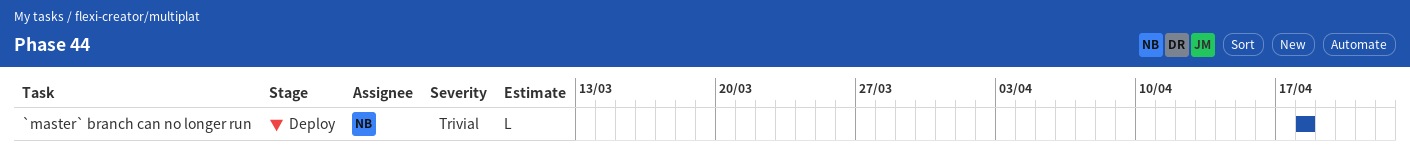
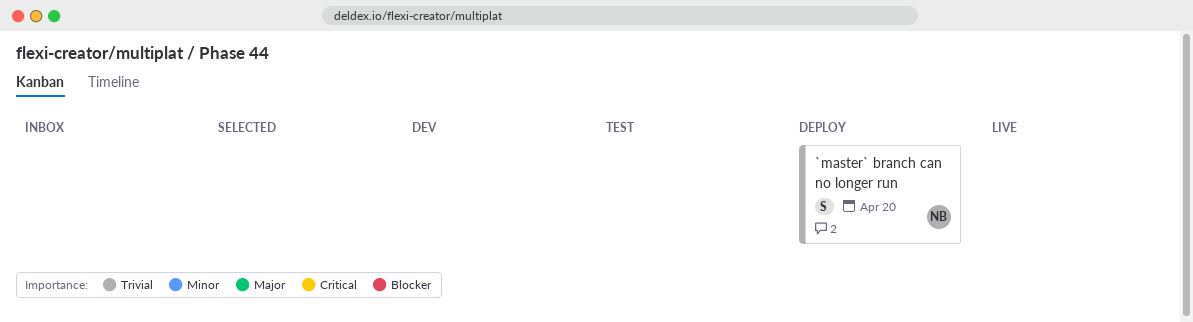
`master` branch can no longer run, estimate: L -> S
`master` branch can no longer run, due: Apr 18 -> Apr 20

